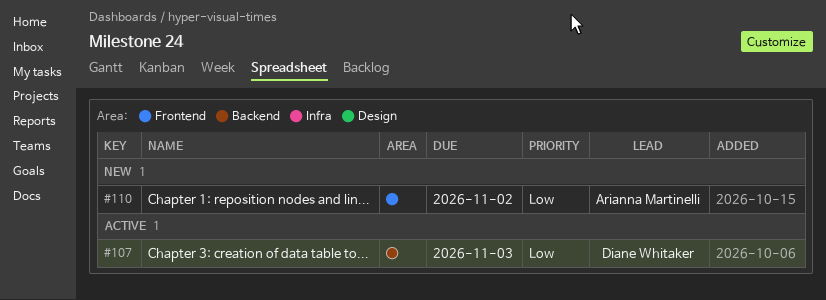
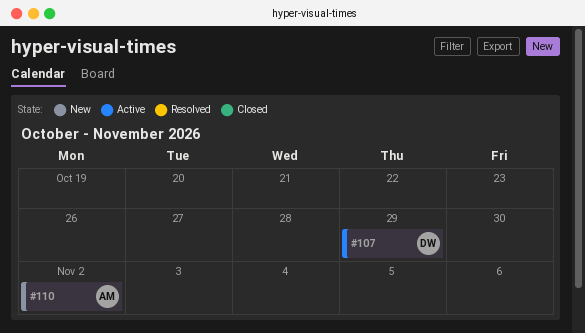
#107, due: Nov 3 -> Oct 29

